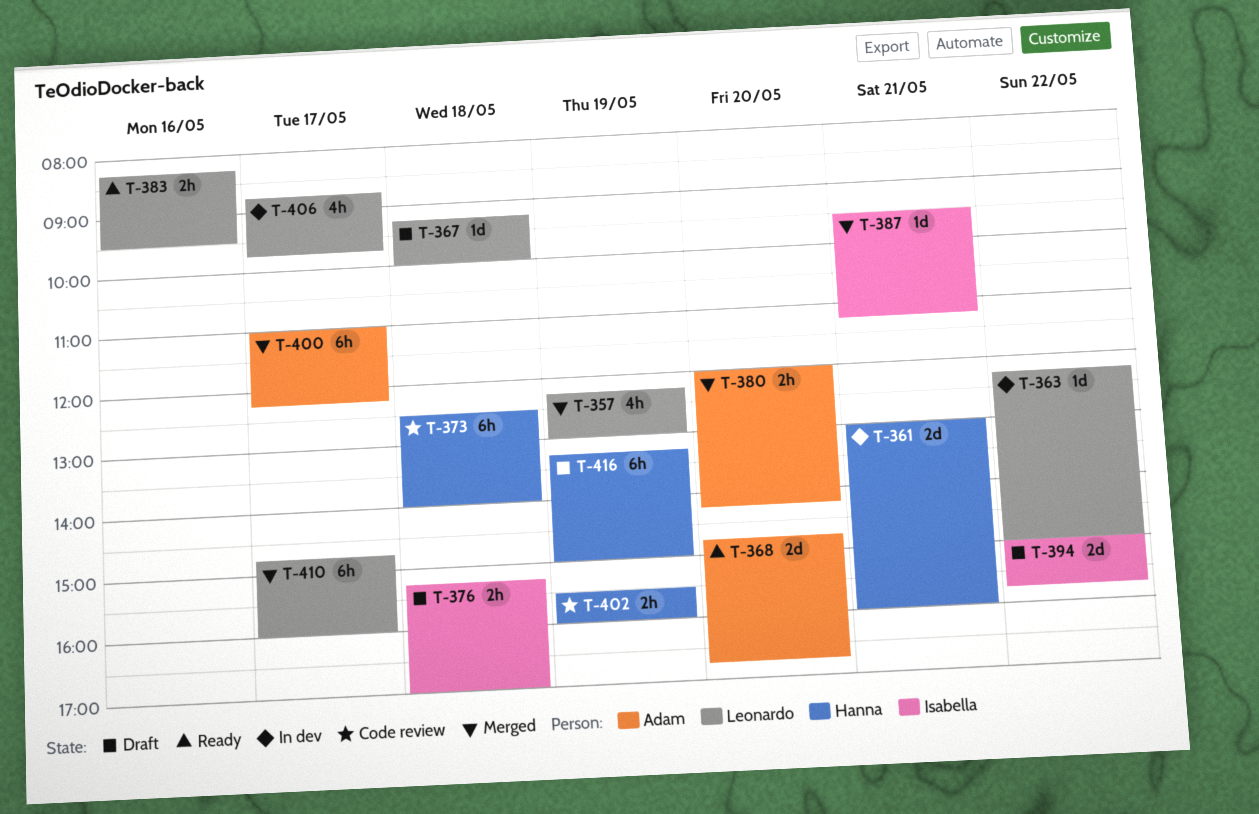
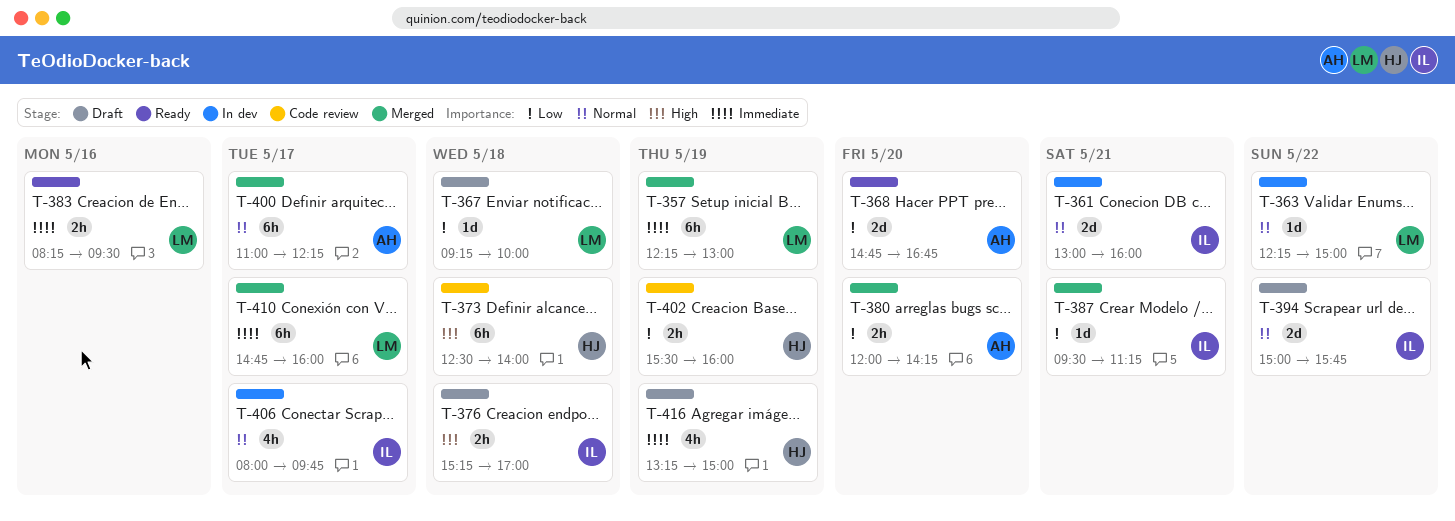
T-357, estimate: 4h -> 6h
T-361, owner: Hanna -> Isabella
T-406, owner: Leonardo -> Isabella
T-406, begins: 08:45 -> 08:00
T-416, estimate: 6h -> 4h

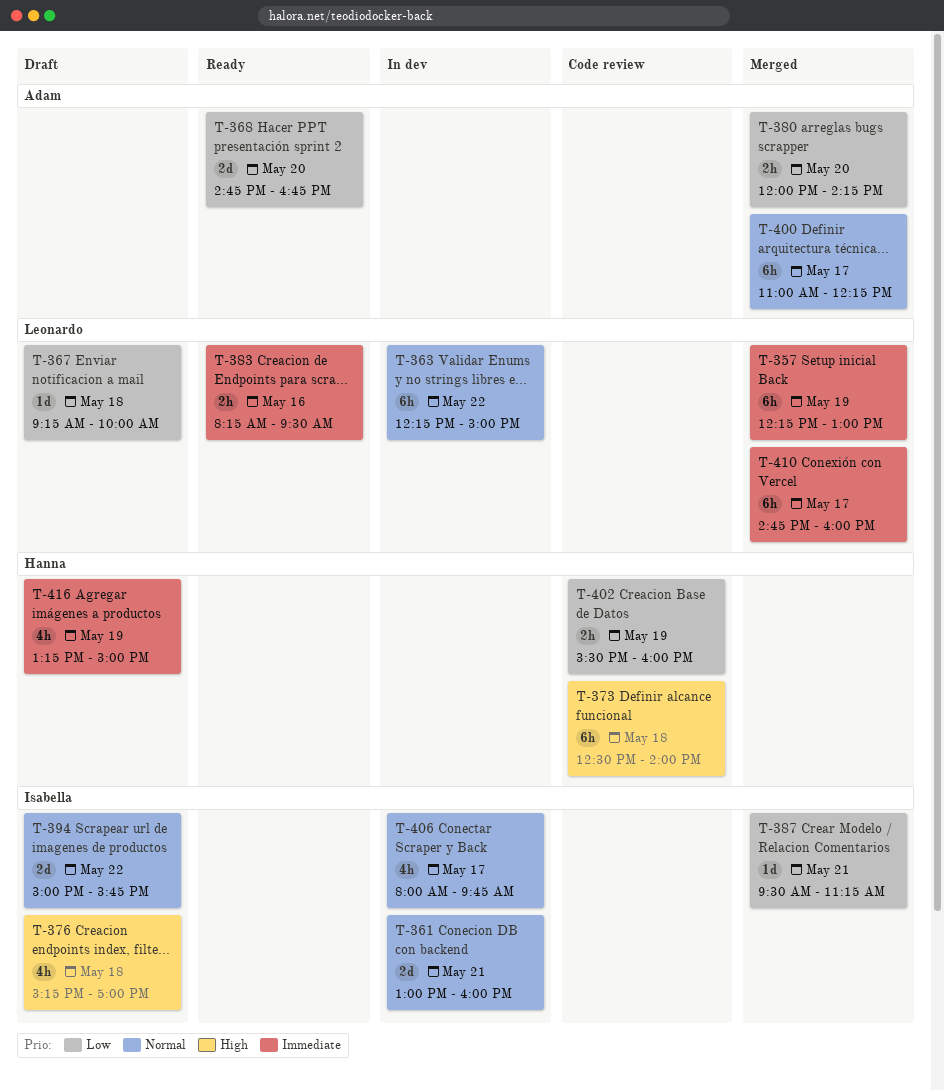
T-363, estimate: 1d -> 6h
T-376, estimate: 2h -> 4h

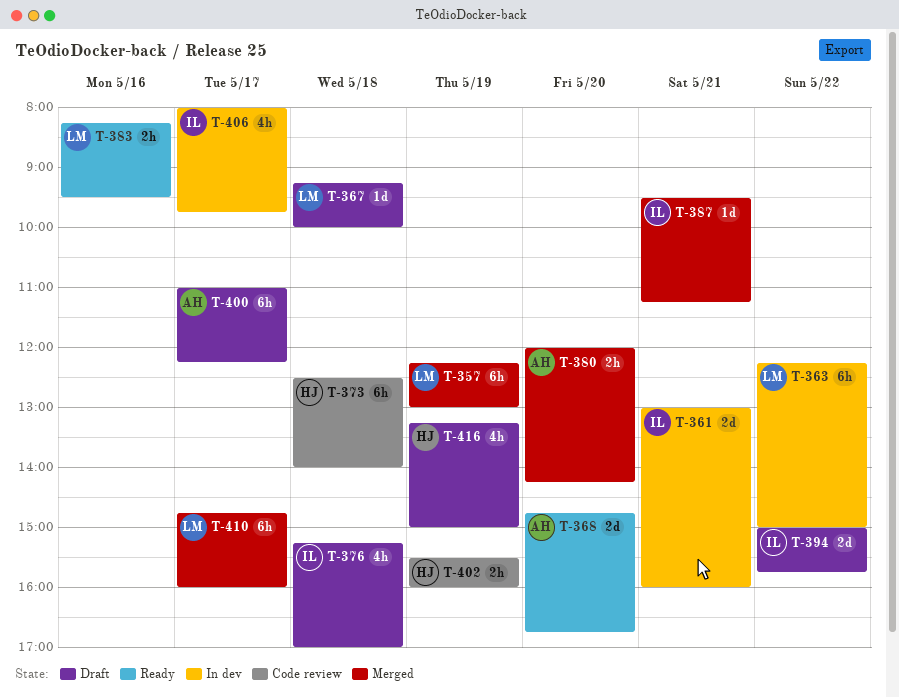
T-400, status: Merged -> Draft

